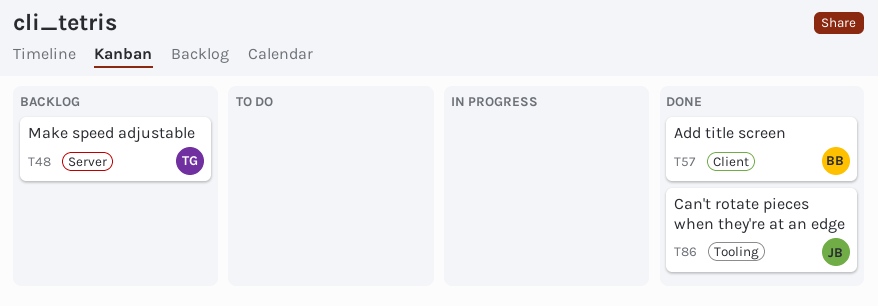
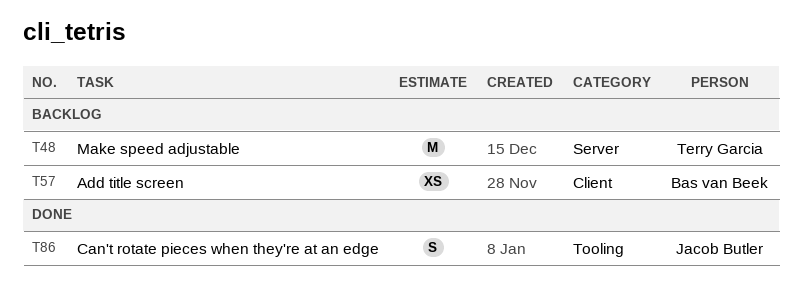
T57, status: Done -> Backlog

